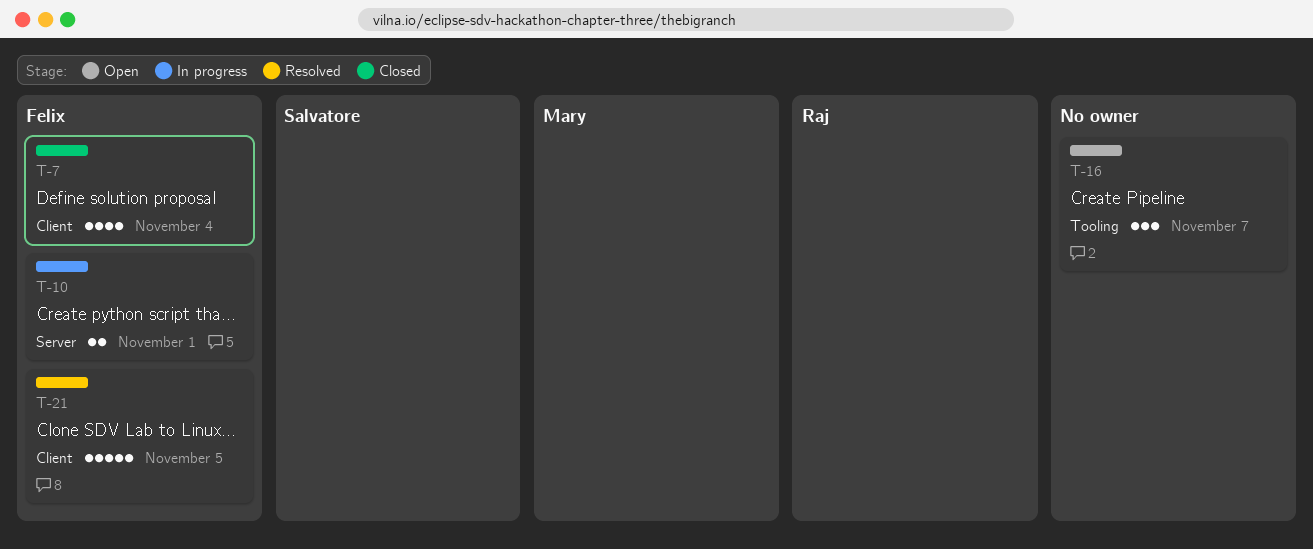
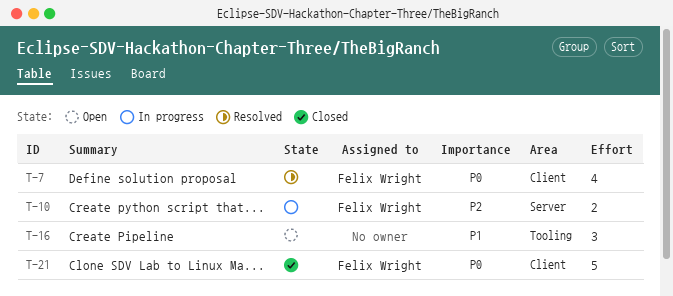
T-7, status: Closed -> Resolved
T-21, status: Resolved -> Closed

